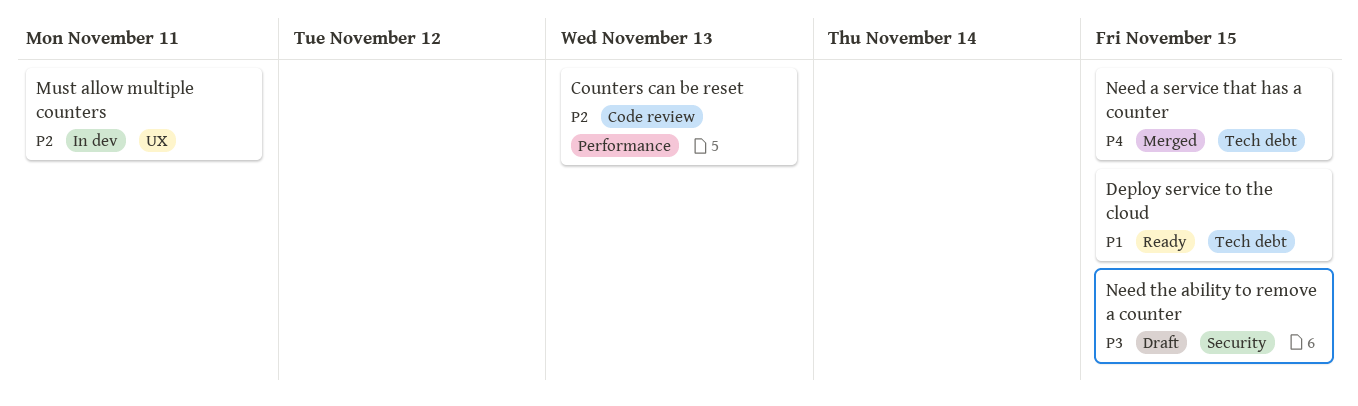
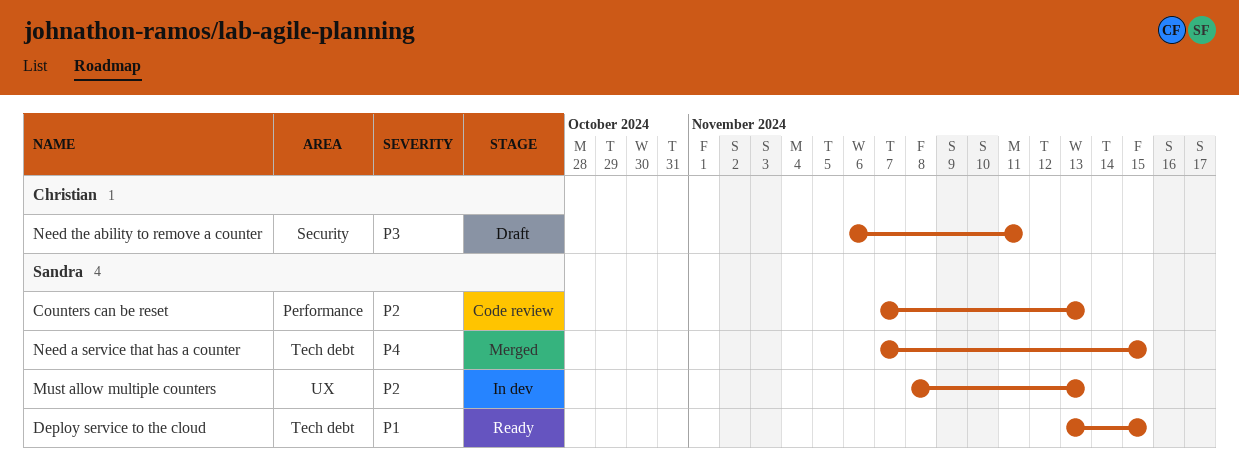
Must allow multiple counters, due: Nov 11 -> Nov 13
Need the ability to remove a counter, due: Nov 15 -> Nov 11

